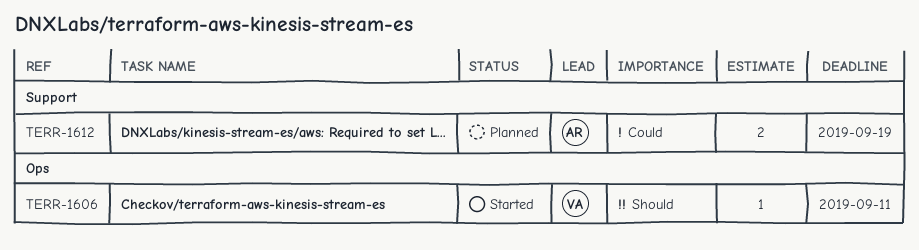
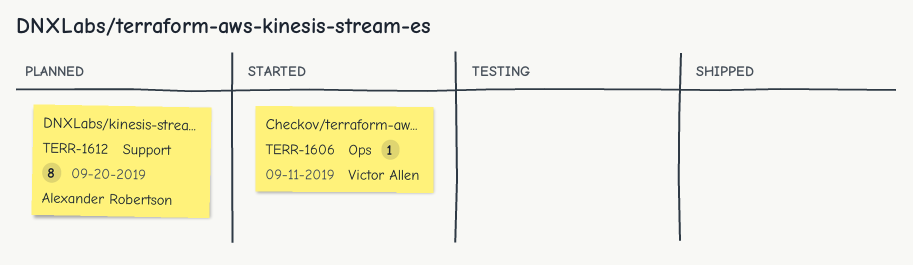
TERR-1612, estimate: 2 -> 8
TERR-1612, due: Sep 19 -> Sep 20

